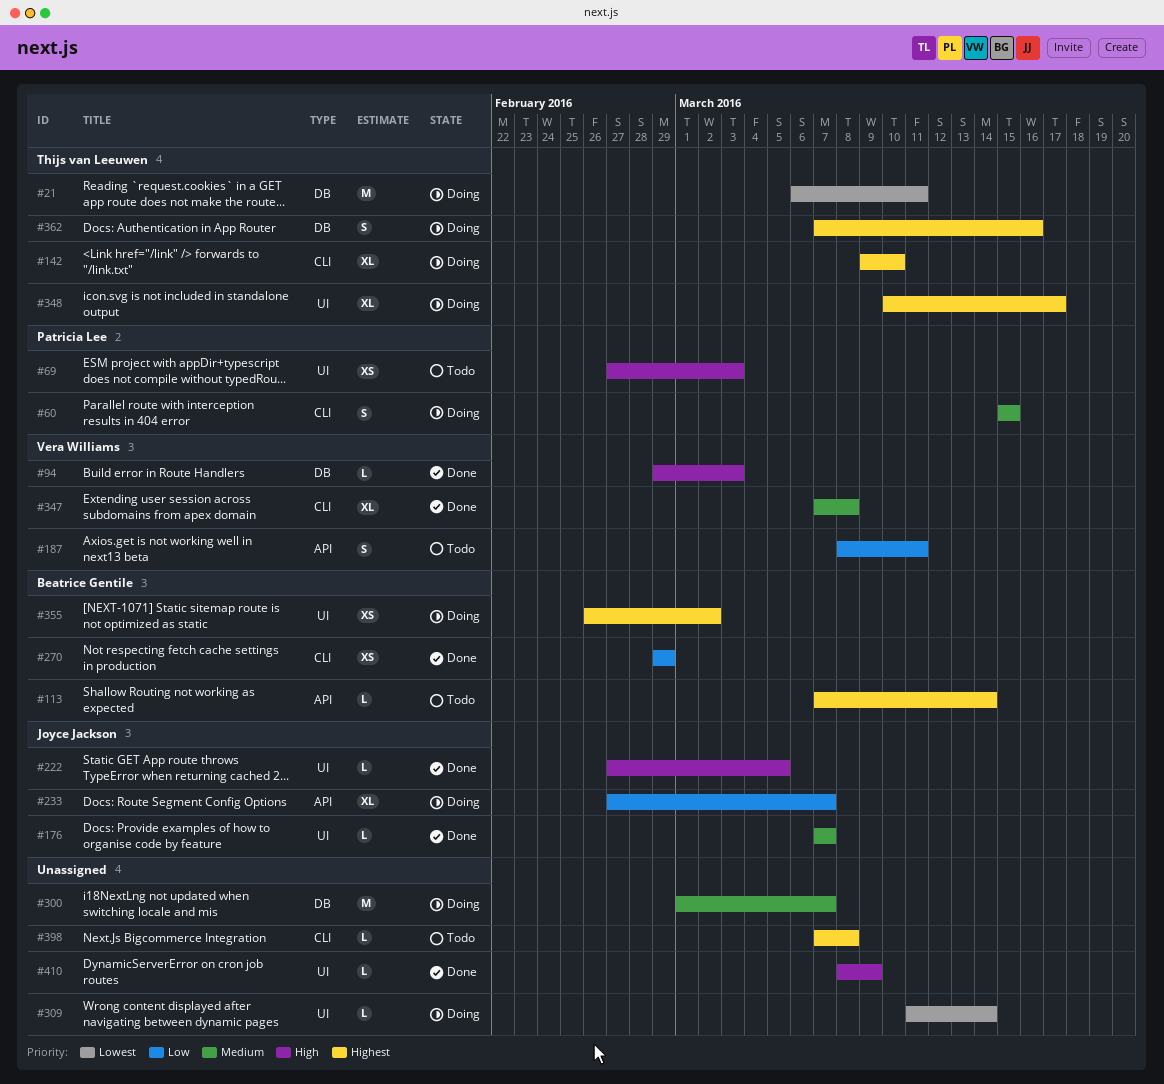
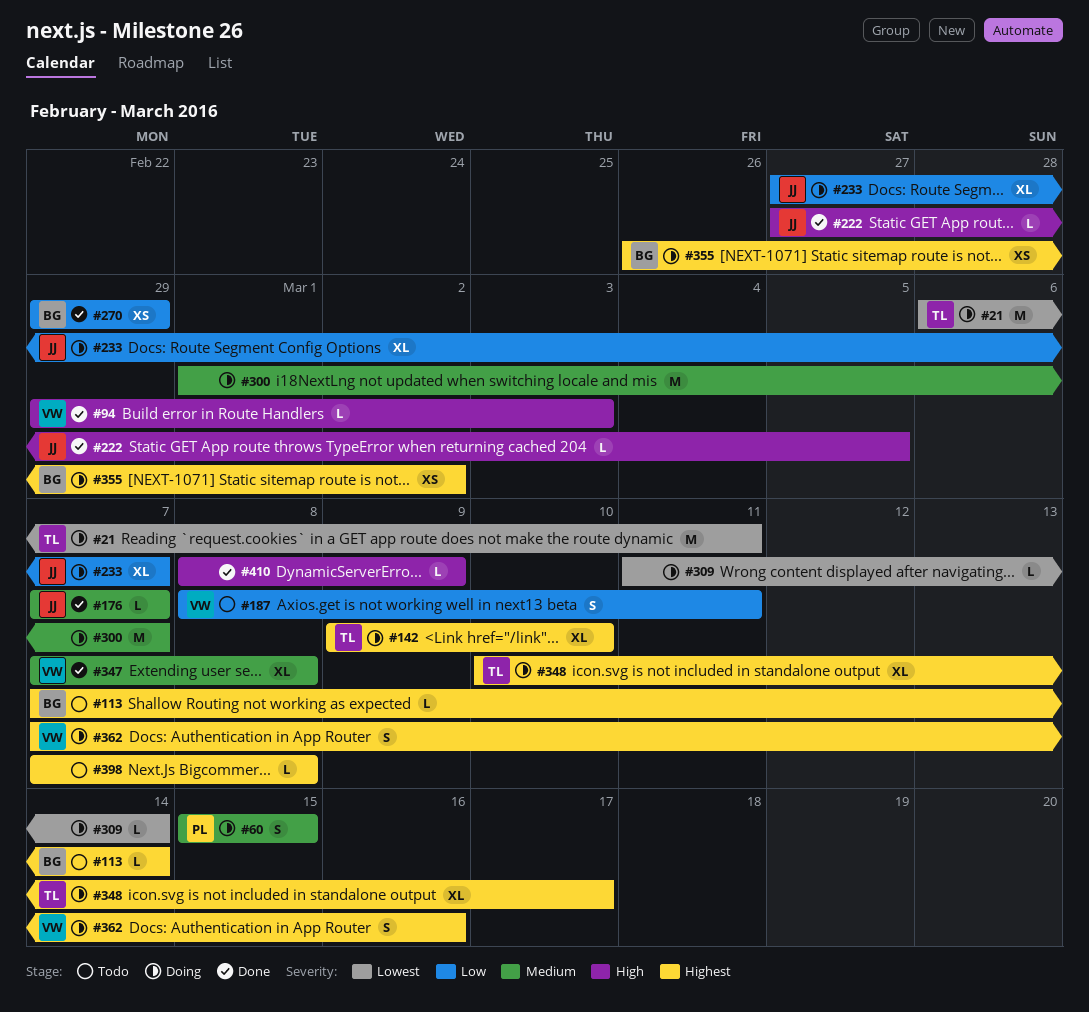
#69: present -> none
#362, owner: Thijs van Leeuwen -> Vera Williams

